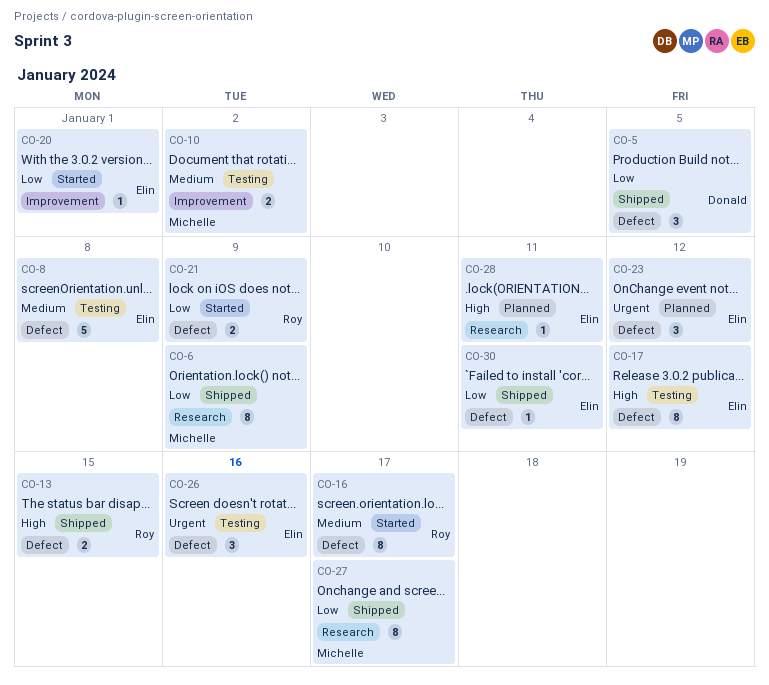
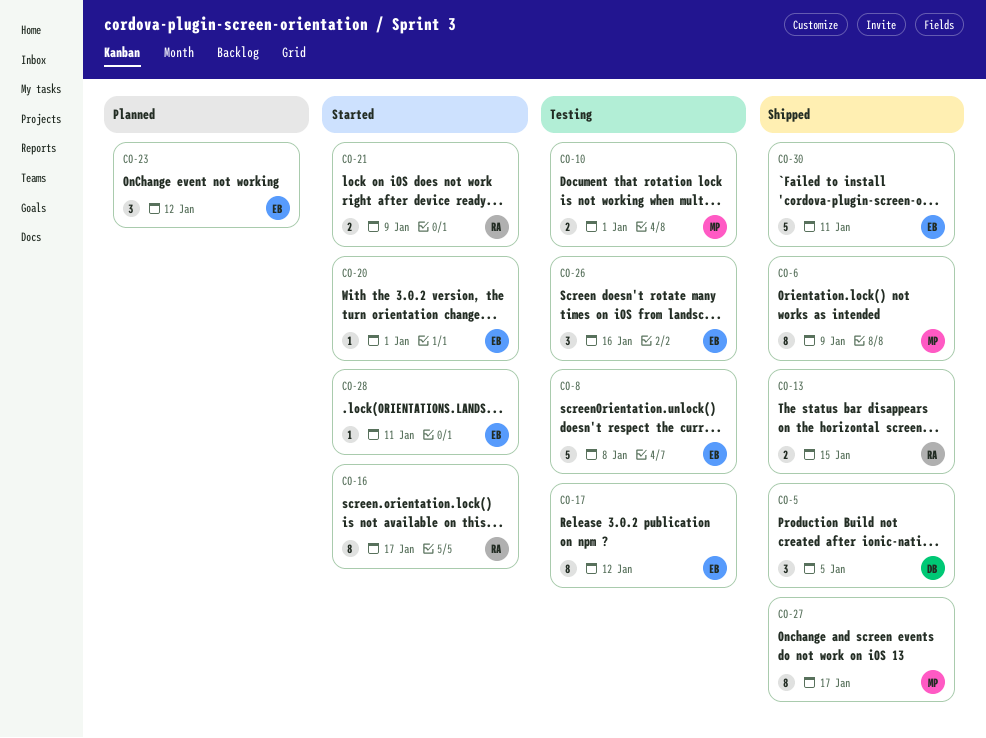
CO-10, due: Jan 2 -> Jan 1
CO-28, status: Planned -> Started
CO-30, estimate: 1 -> 5

